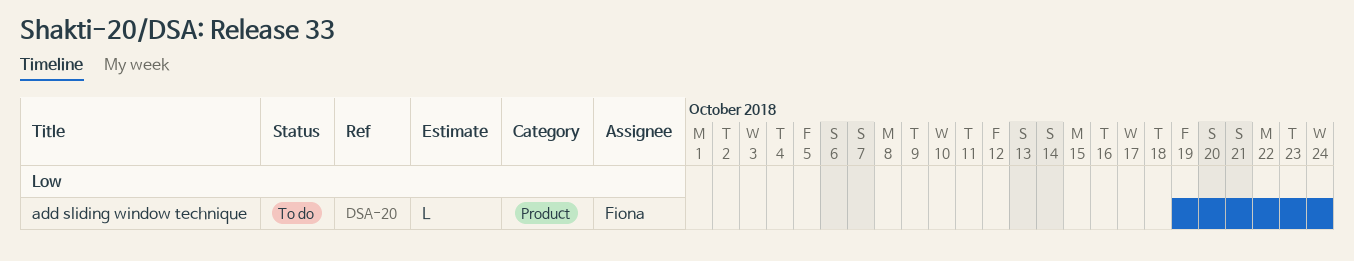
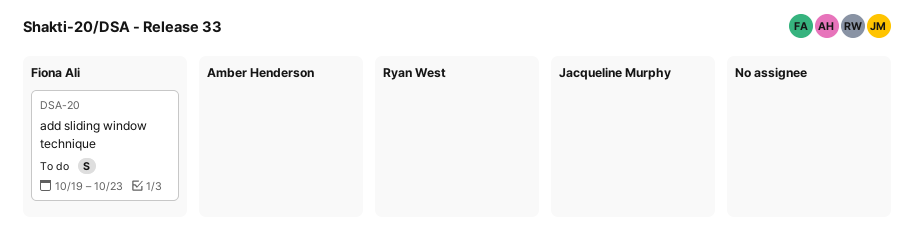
DSA-20, estimate: L -> S
DSA-20, due: Oct 24 -> Oct 23

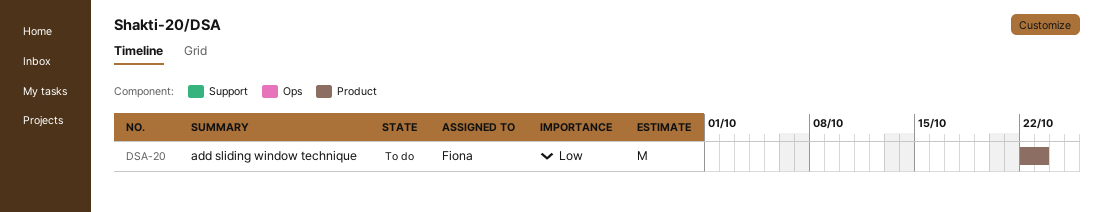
DSA-20, estimate: S -> M
DSA-20, start: Oct 19 -> Oct 22

